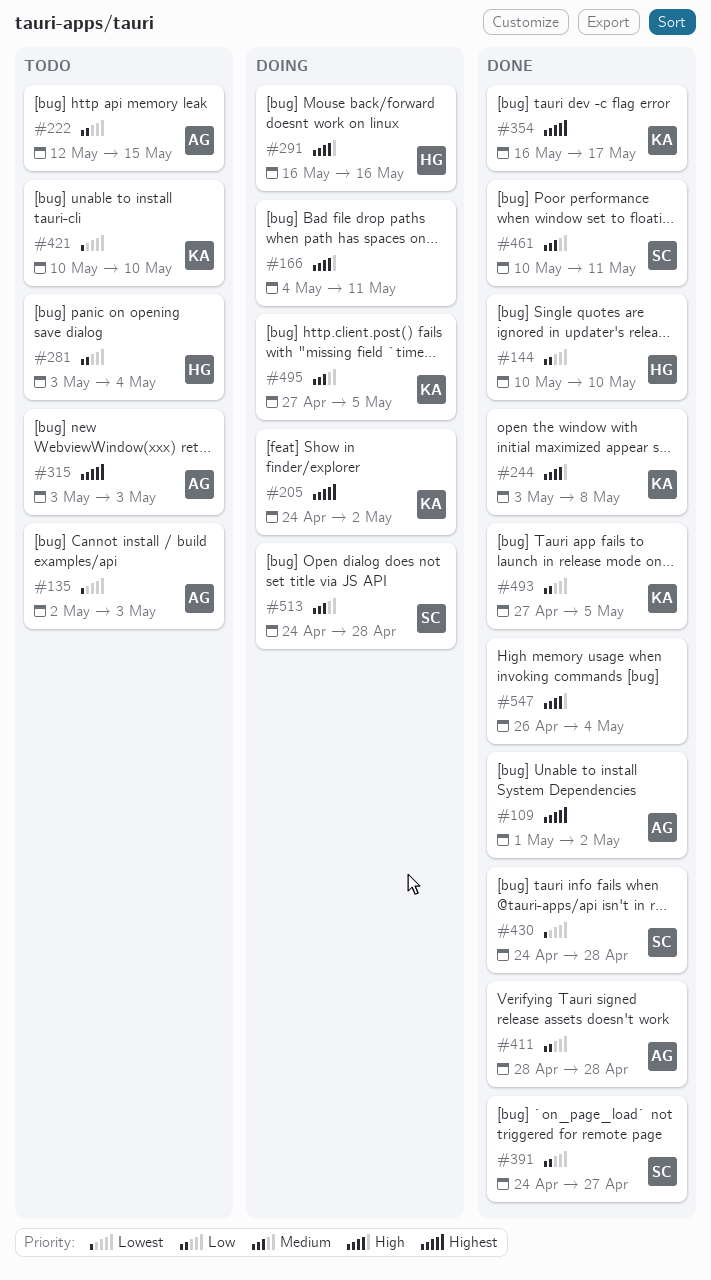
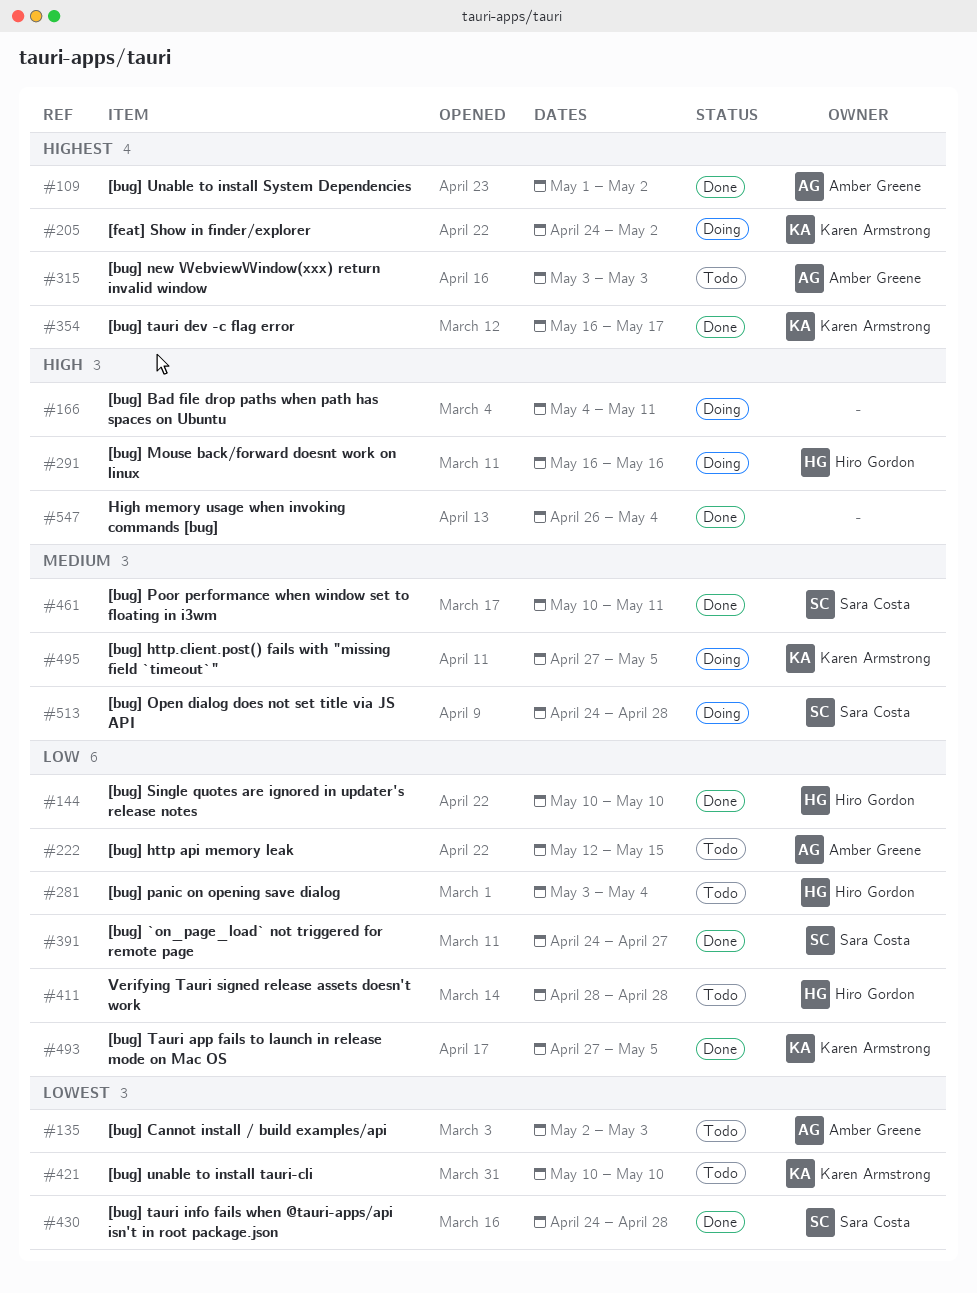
#244: present -> none
#411, status: Done -> Todo
#411, owner: Amber Greene -> Hiro Gordon

